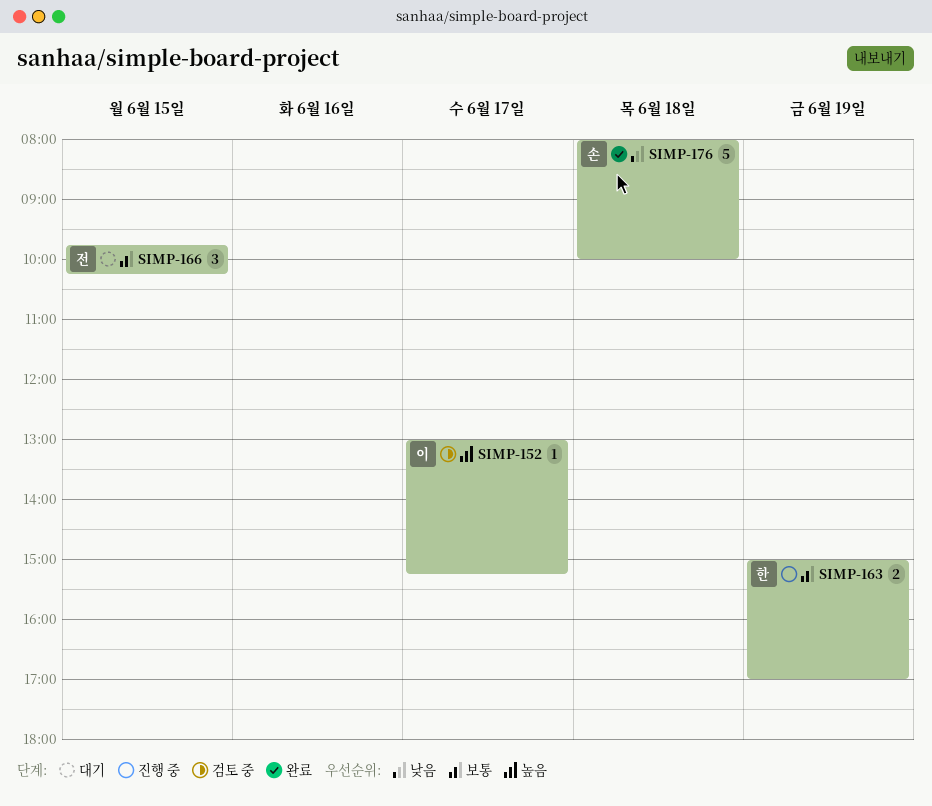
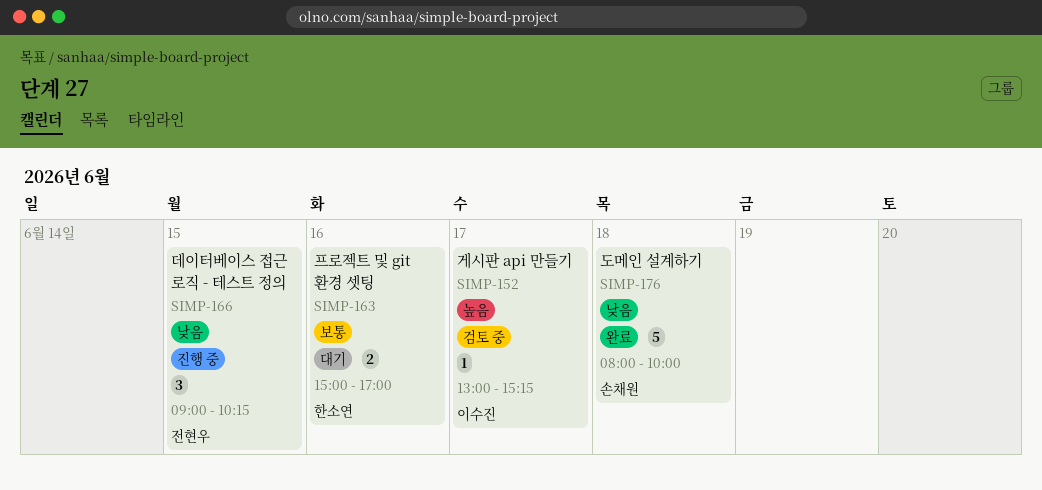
SIMP-163, status: 진행 중 -> 대기
SIMP-163, day: Jun 19 -> Jun 16
SIMP-166, status: 대기 -> 진행 중
SIMP-166, priority: 보통 -> 낮음
SIMP-166, begins: 09:45 -> 09:00

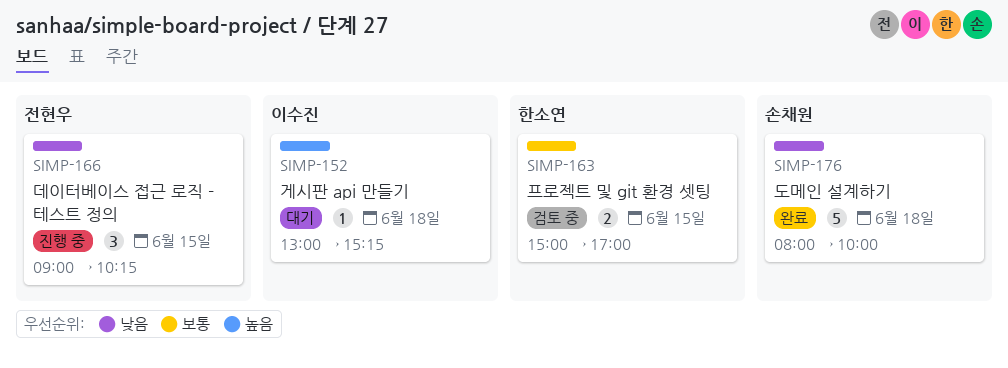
SIMP-152, status: 검토 중 -> 대기
SIMP-152, day: Jun 17 -> Jun 18
SIMP-163, status: 대기 -> 검토 중
SIMP-163, day: Jun 16 -> Jun 15

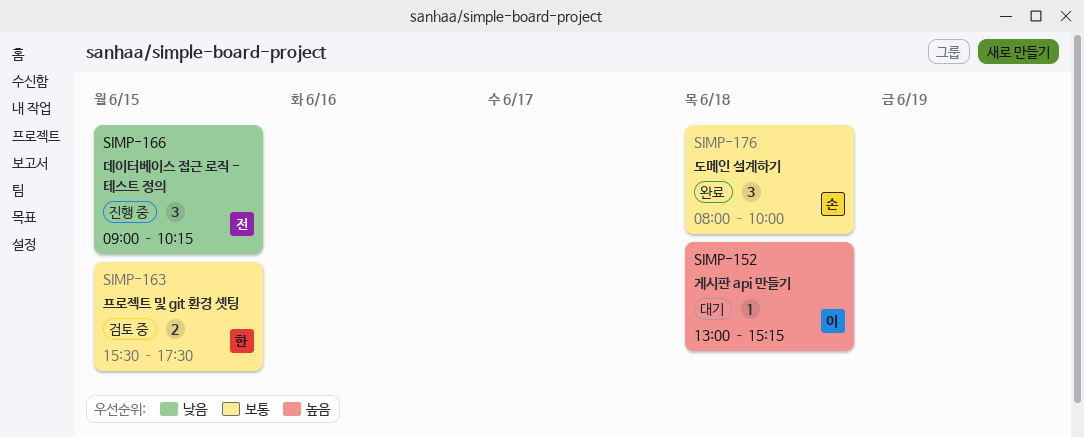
SIMP-163, begins: 15:00 -> 15:30
SIMP-163, ends: 17:00 -> 17:30
SIMP-176, priority: 낮음 -> 보통
SIMP-176, estimate: 5 -> 3

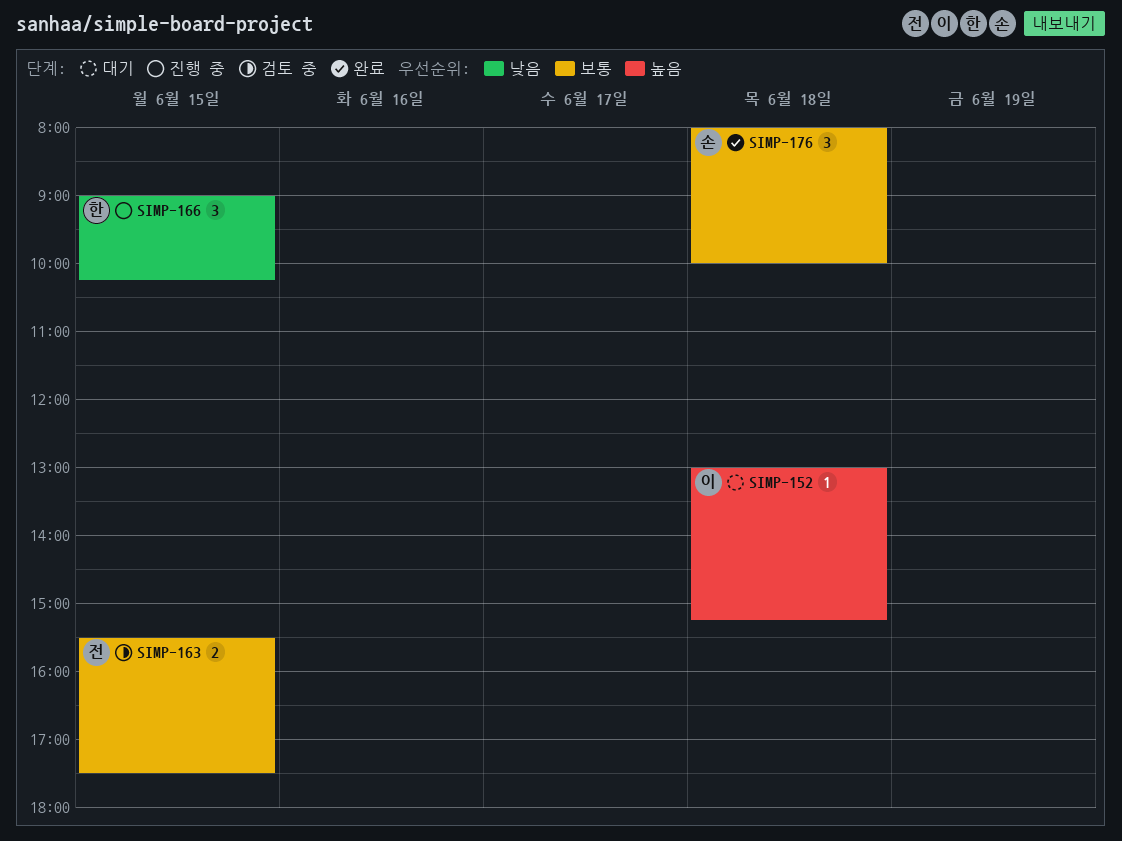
SIMP-163, owner: 한 -> 전
SIMP-166, owner: 전 -> 한

